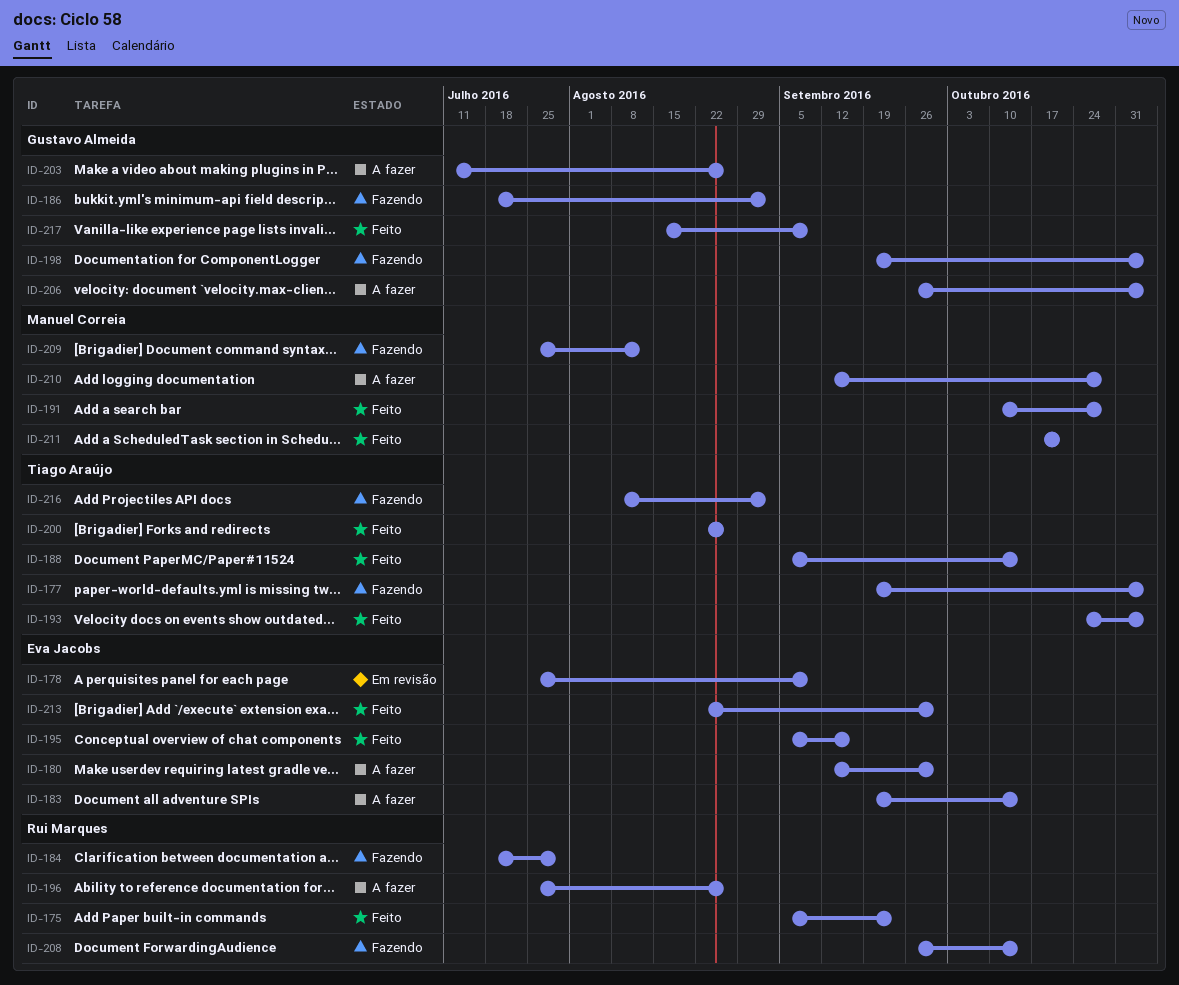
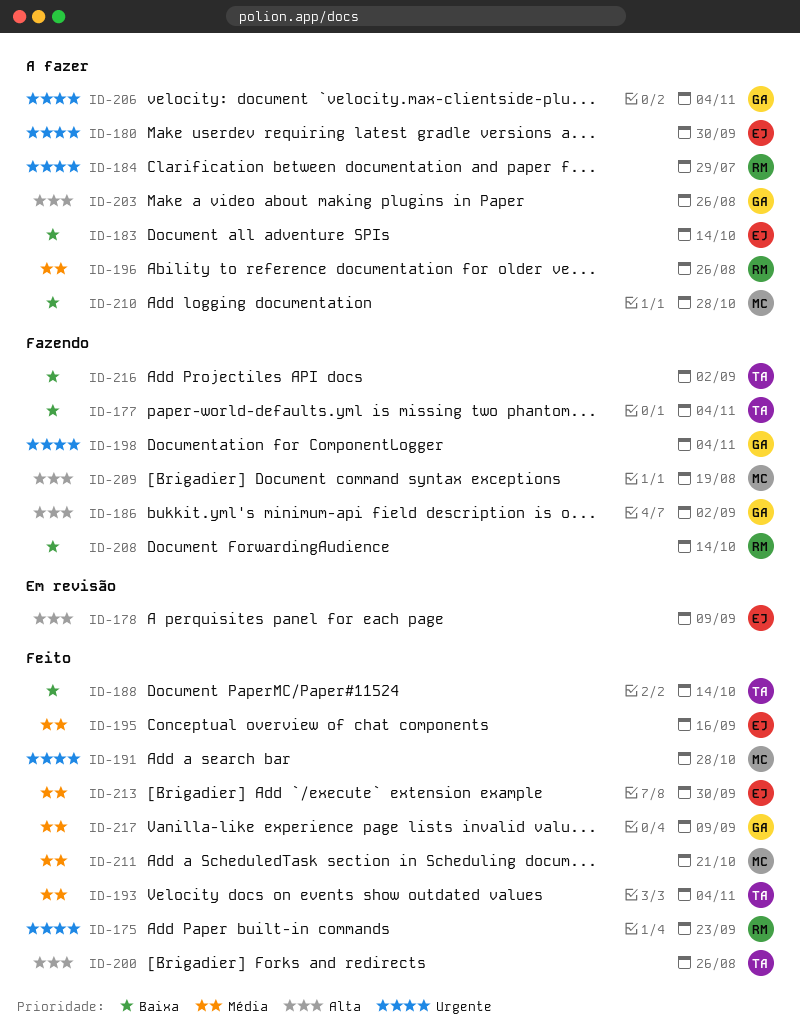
ID-184, status: Fazendo -> A fazer
ID-209, due: Aug 12 -> Aug 19

